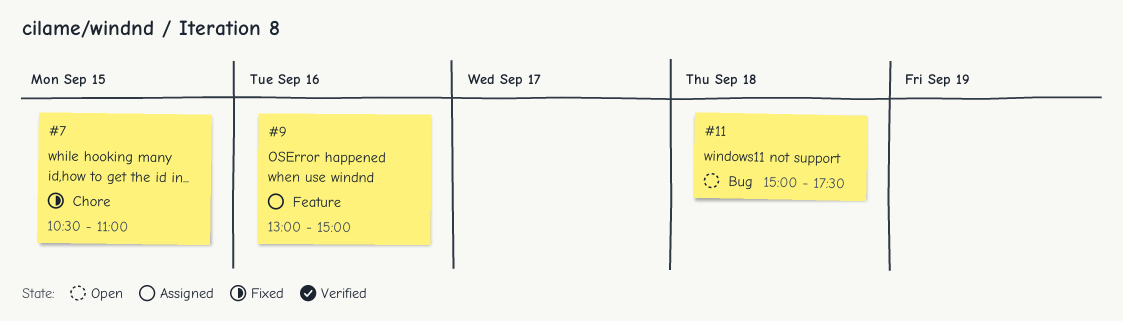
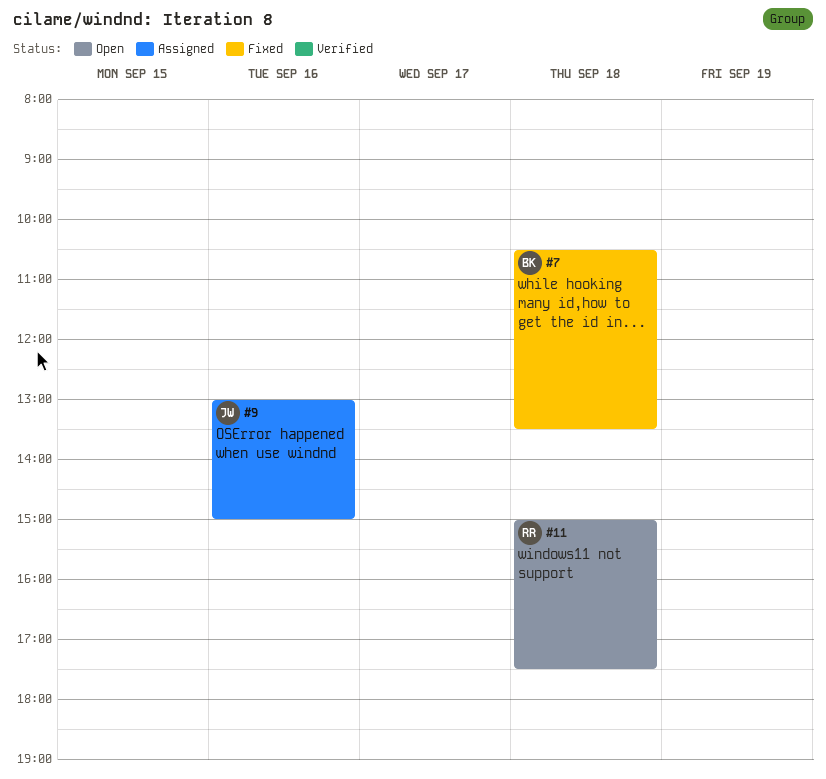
#7, day: Sep 15 -> Sep 18
#7, ends: 11:00 -> 13:30

